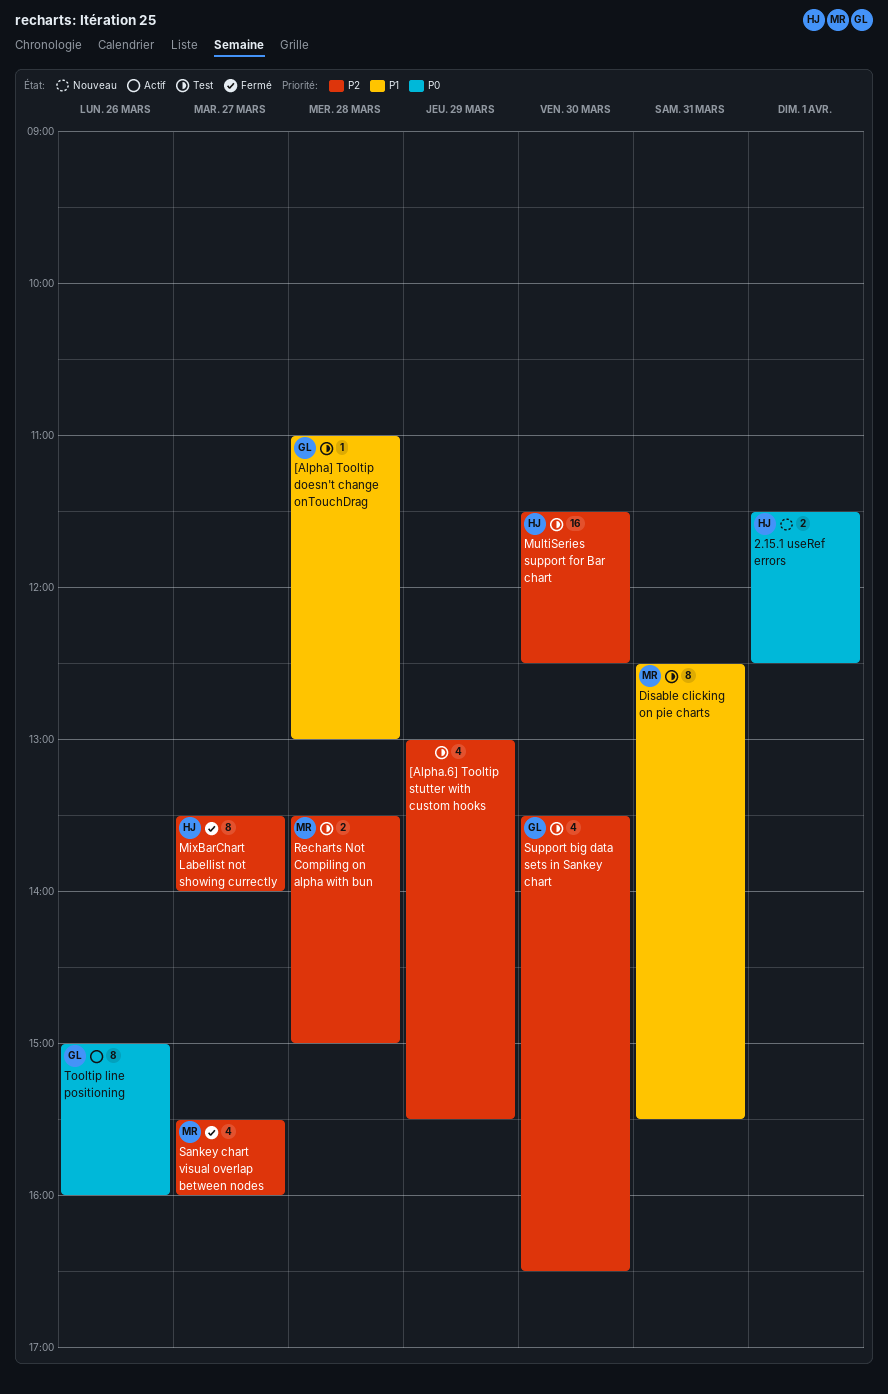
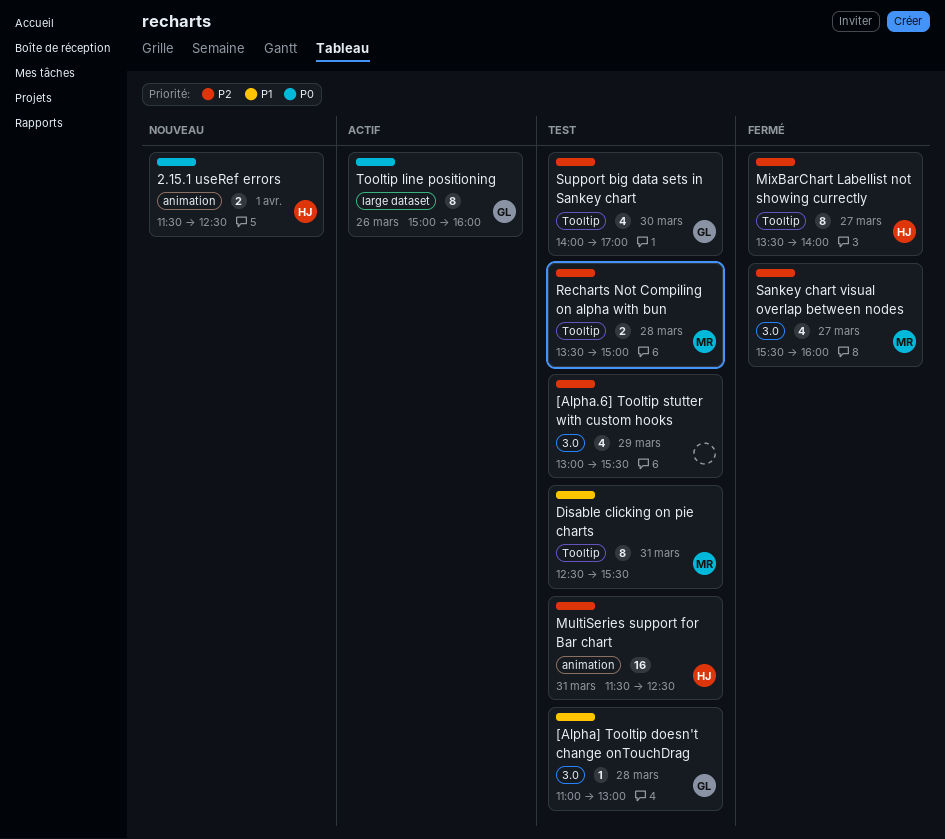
MultiSeries support for Bar chart, day: Mar 30 -> Mar 31
Support big data sets in Sankey chart, begins: 13:30 -> 14:00
Support big data sets in Sankey chart, ends: 16:30 -> 17:00

